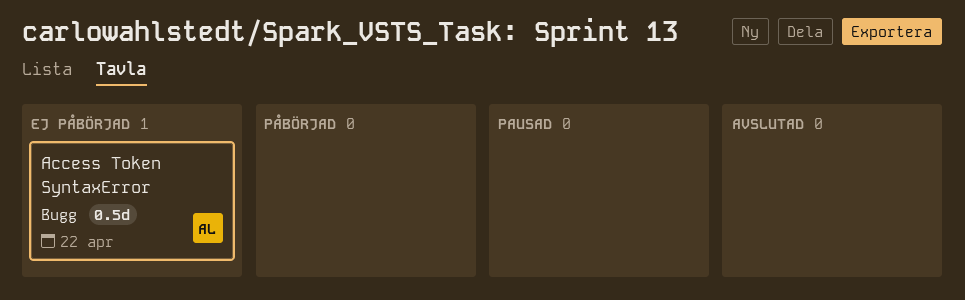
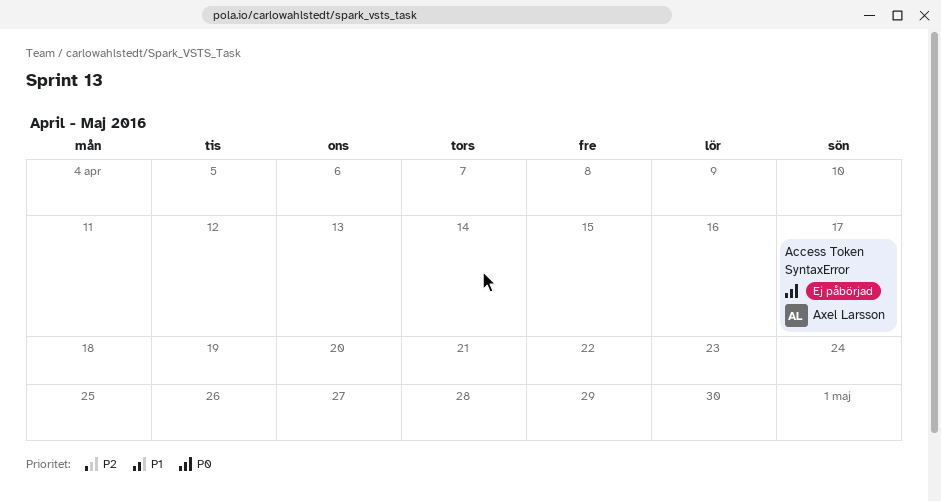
Access Token SyntaxError, due: Apr 22 -> Apr 17

